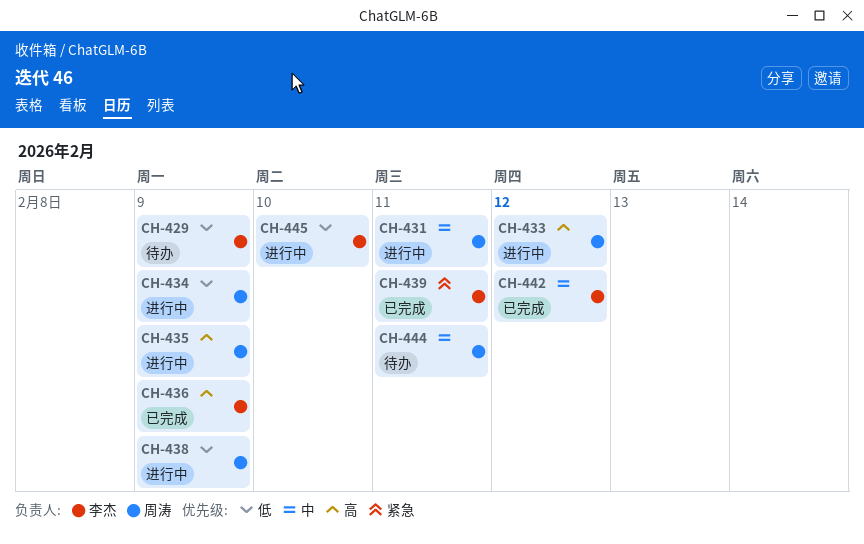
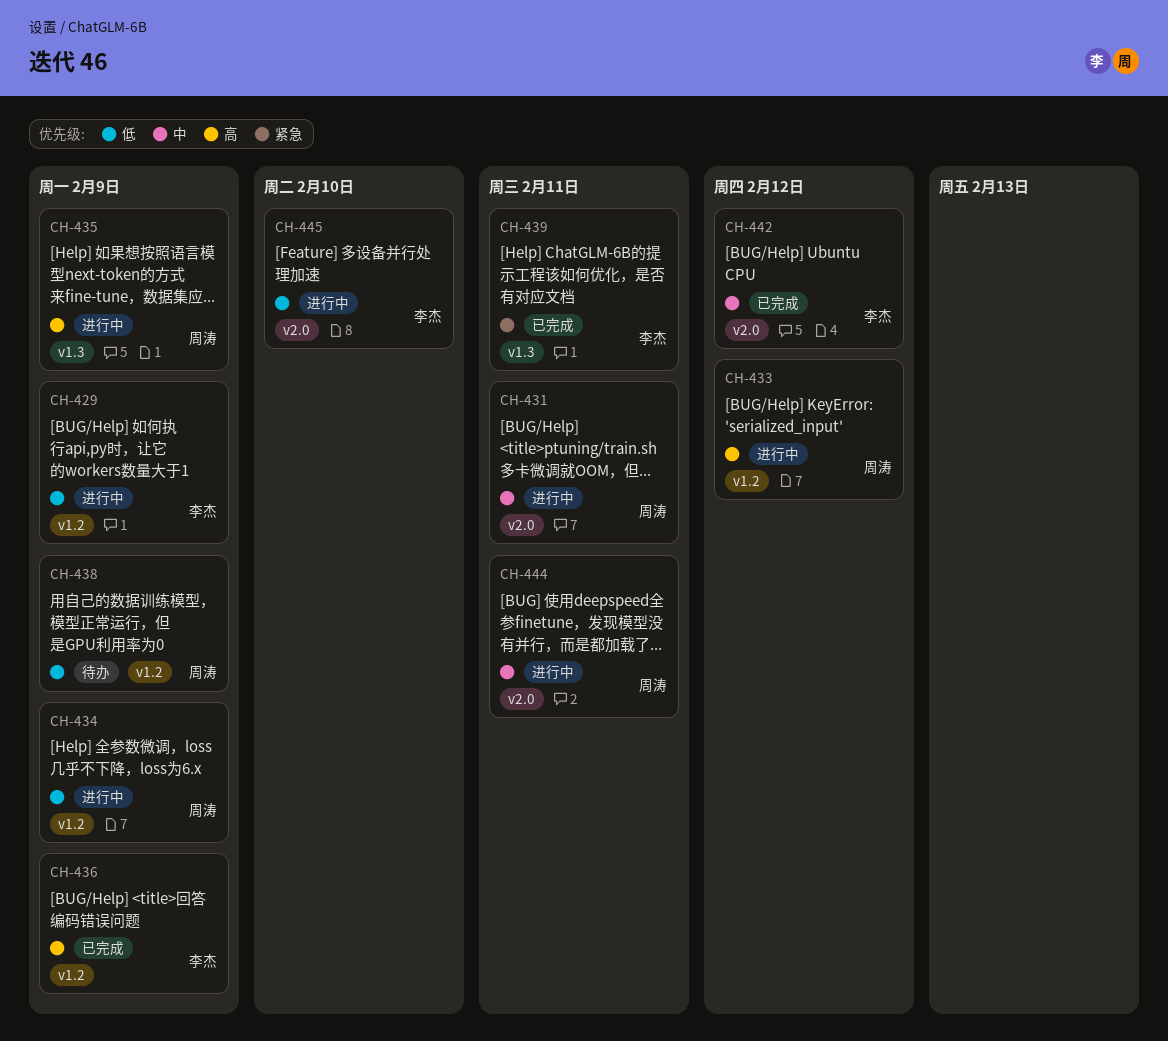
CH-429, status: 待办 -> 进行中
CH-438, status: 进行中 -> 待办
CH-444, status: 待办 -> 进行中

